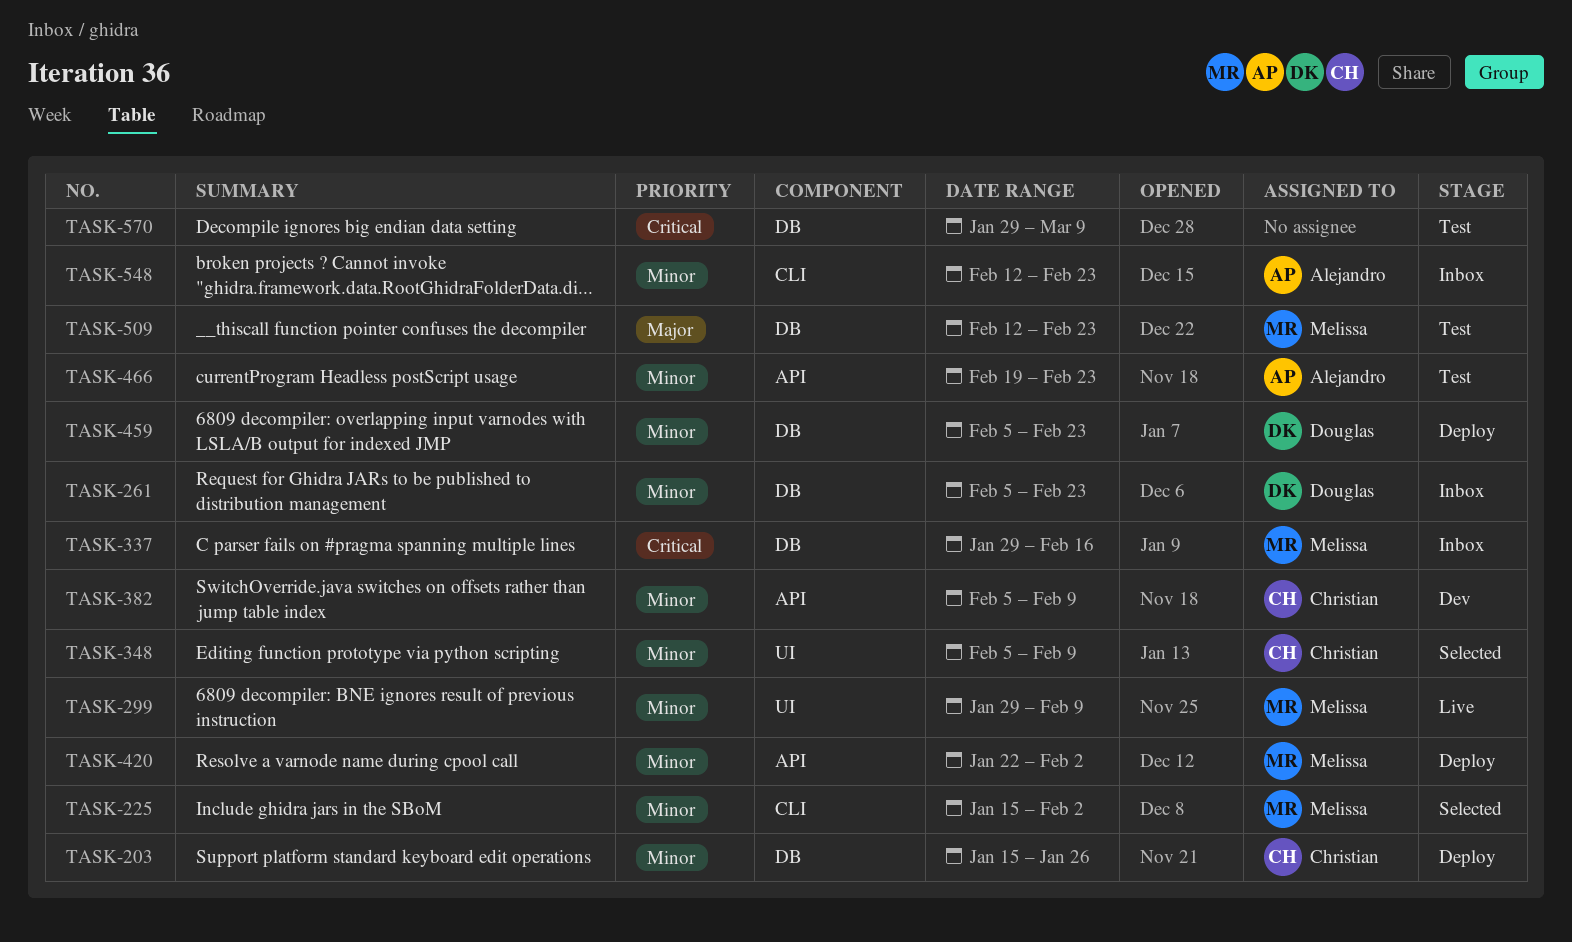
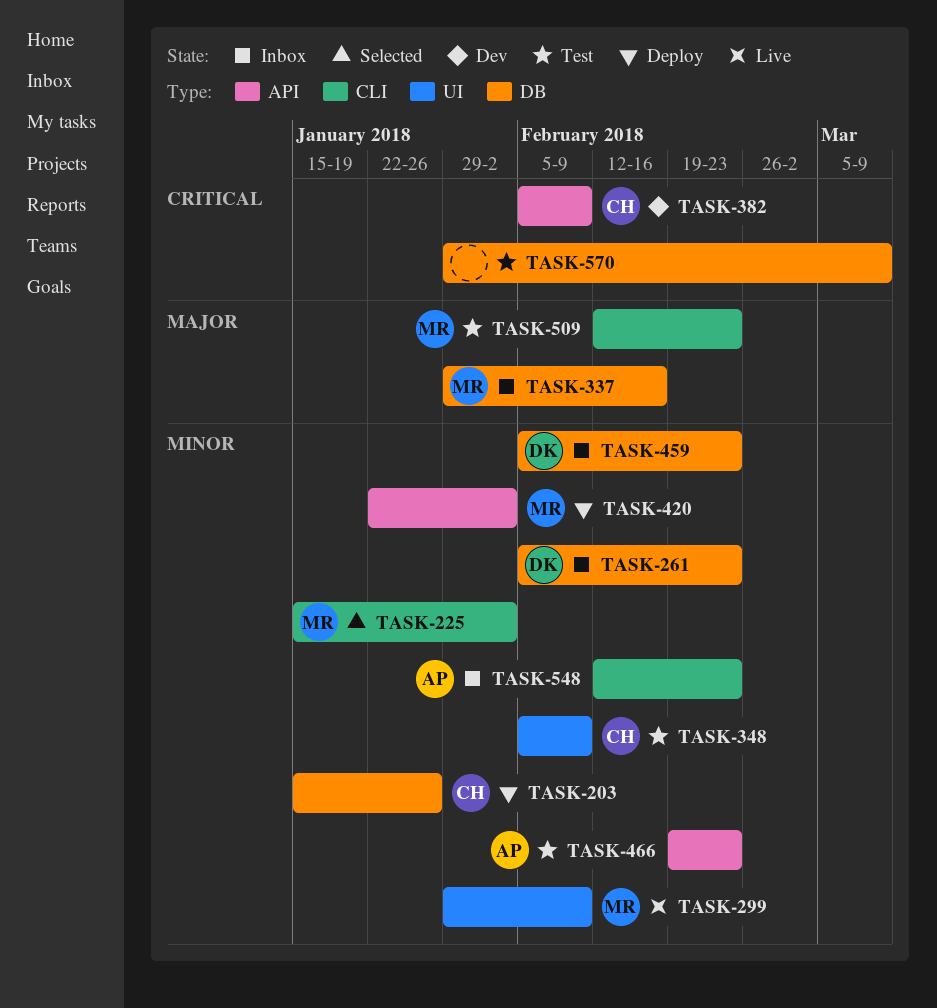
TASK-337, priority: Critical -> Major
TASK-348, status: Selected -> Test
TASK-382, priority: Minor -> Critical
TASK-459, status: Deploy -> Inbox
TASK-509, label: DB -> CLI

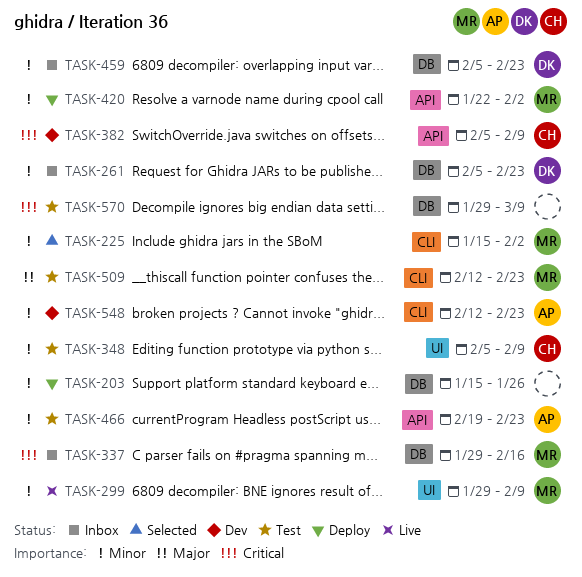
TASK-203, owner: CH -> none
TASK-337, priority: Major -> Critical
TASK-548, status: Inbox -> Dev

